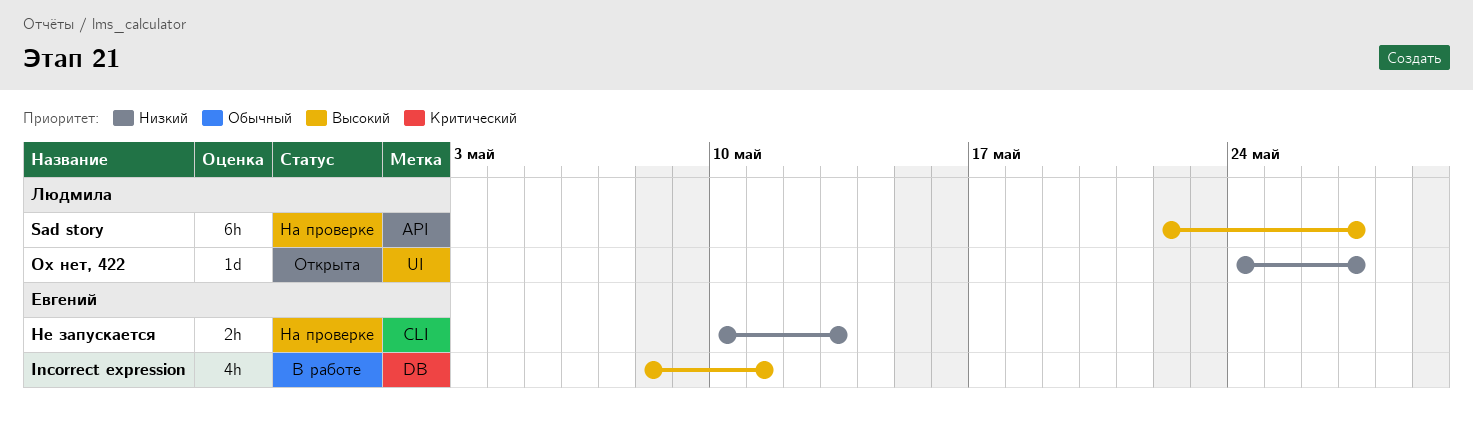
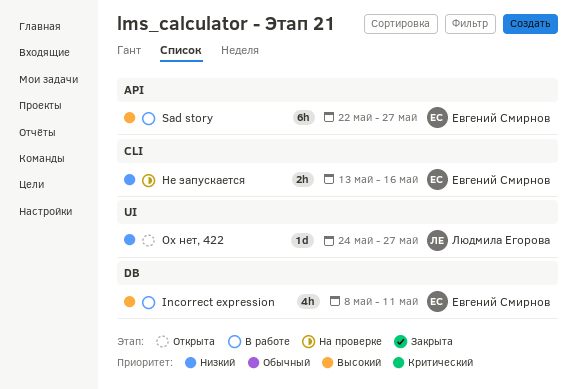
Sad story, status: На проверке -> В работе
Sad story, owner: Людмила Егорова -> Евгений Смирнов
Не запускается, start: May 10 -> May 13
Не запускается, due: May 13 -> May 16

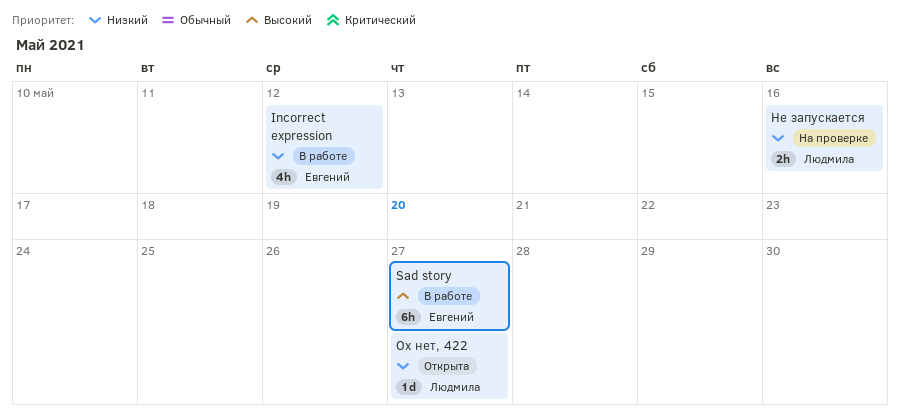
Incorrect expression, priority: Высокий -> Низкий
Incorrect expression, due: May 11 -> May 12
Не запускается, owner: Евгений Смирнов -> Людмила Егорова

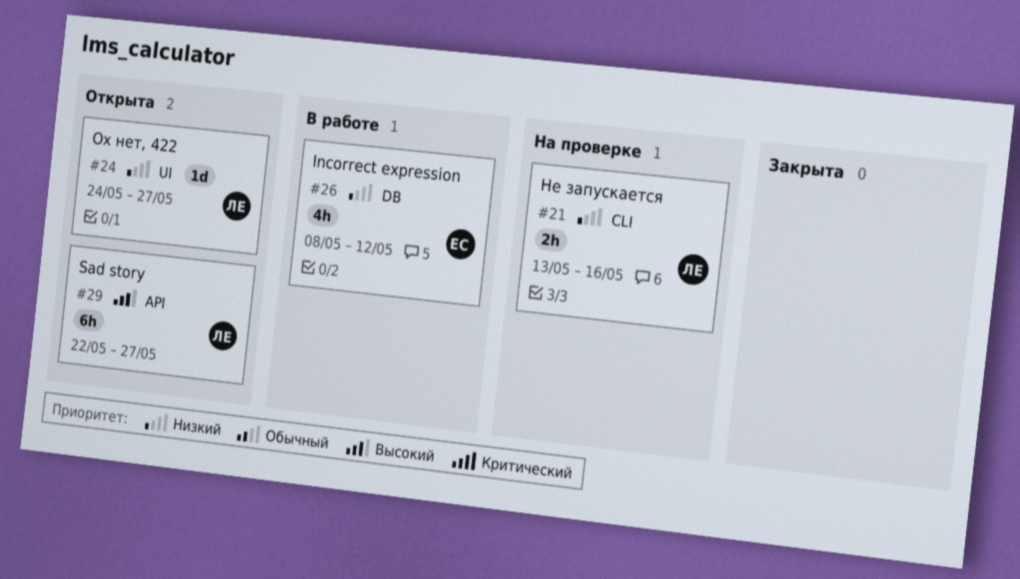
Sad story, status: В работе -> Открыта
Sad story, owner: Евгений -> Людмила

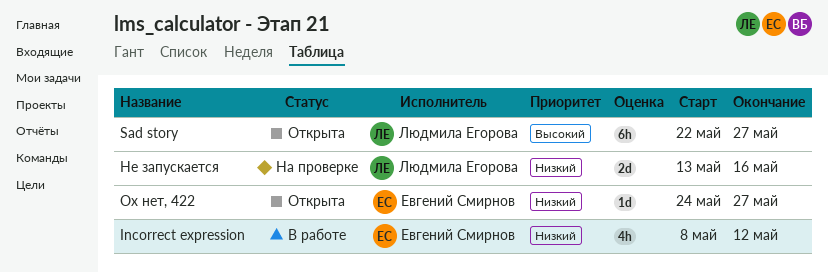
Не запускается, estimate: 2h -> 2d
Ох нет, 422, owner: Людмила Егорова -> Евгений Смирнов

